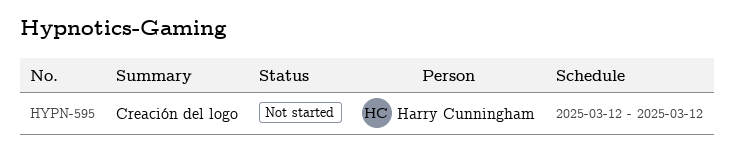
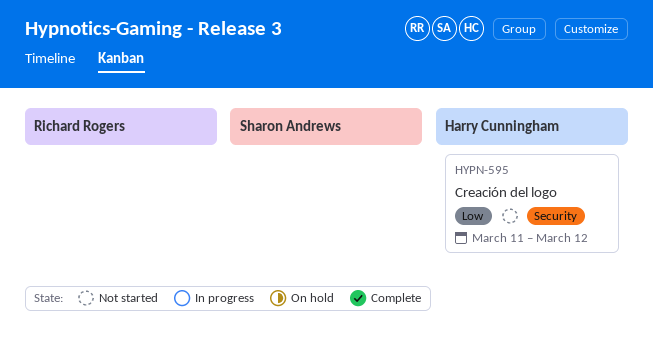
HYPN-595, start: Mar 12 -> Mar 11

